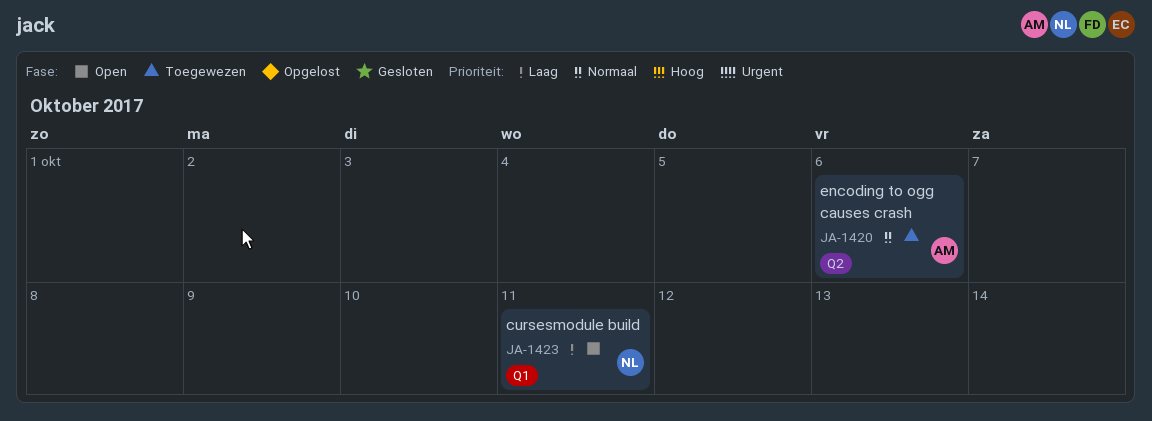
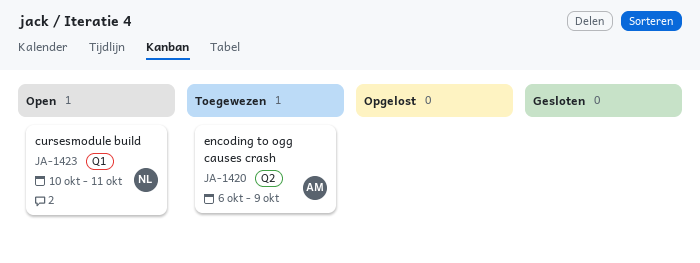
JA-1420, due: Oct 6 -> Oct 9

